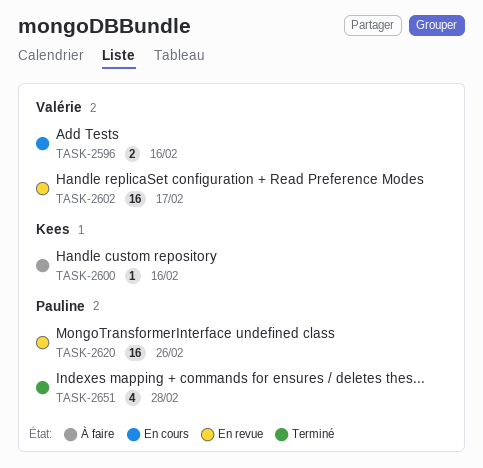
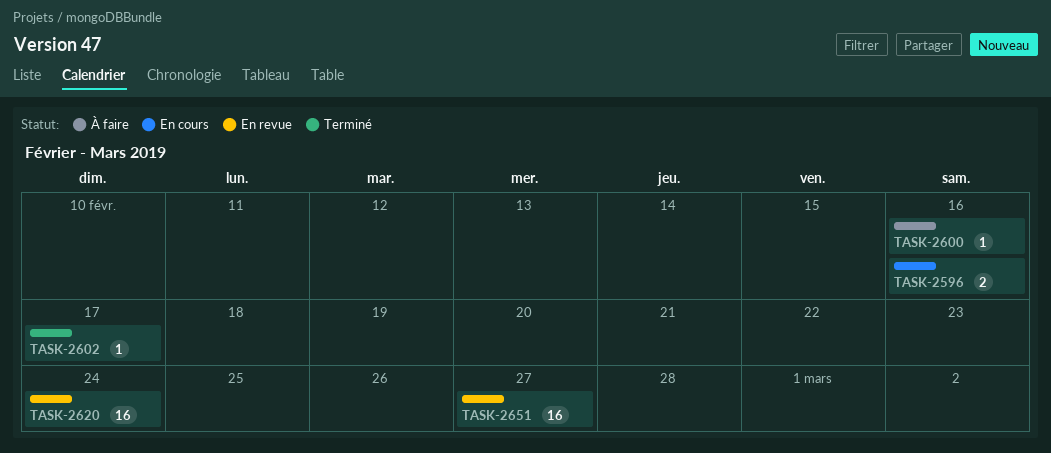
TASK-2602, status: En revue -> Terminé
TASK-2602, estimate: 16 -> 1
TASK-2620, due: Feb 26 -> Feb 24
TASK-2651, status: Terminé -> En revue
TASK-2651, estimate: 4 -> 16
TASK-2651, due: Feb 28 -> Feb 27

